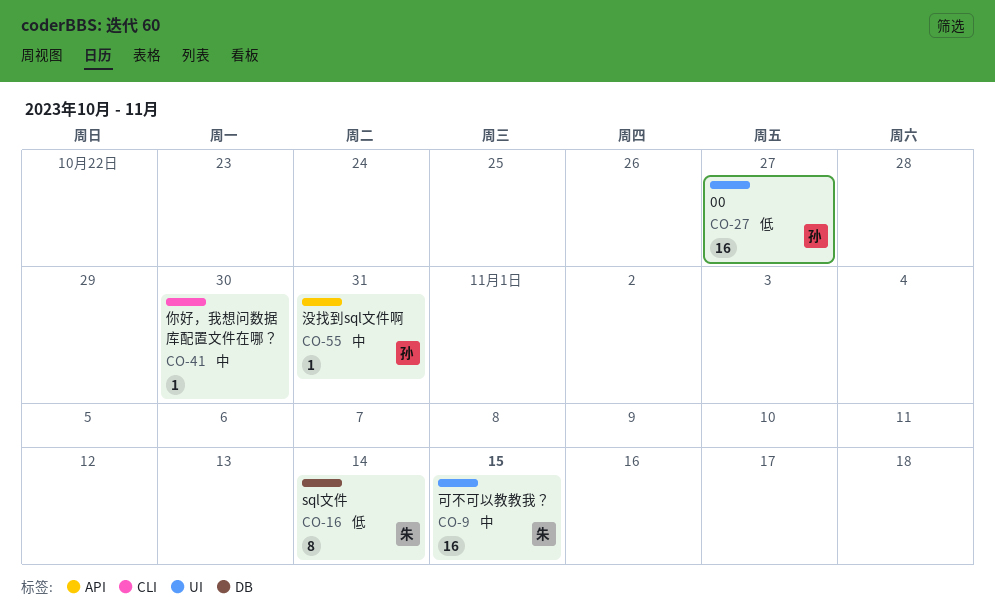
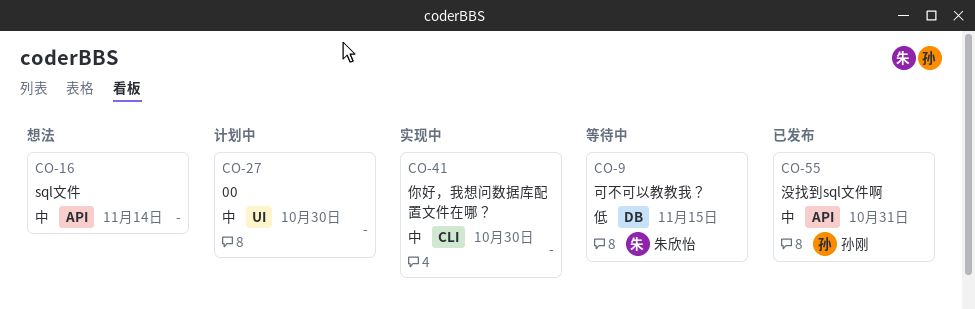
CO-9, priority: 中 -> 低
CO-9, label: UI -> DB
CO-16, owner: 朱欣怡 -> none
CO-16, priority: 低 -> 中
CO-16, label: DB -> API
CO-27, owner: 孙刚 -> none
CO-27, priority: 低 -> 中
CO-27, due: Oct 27 -> Oct 30

